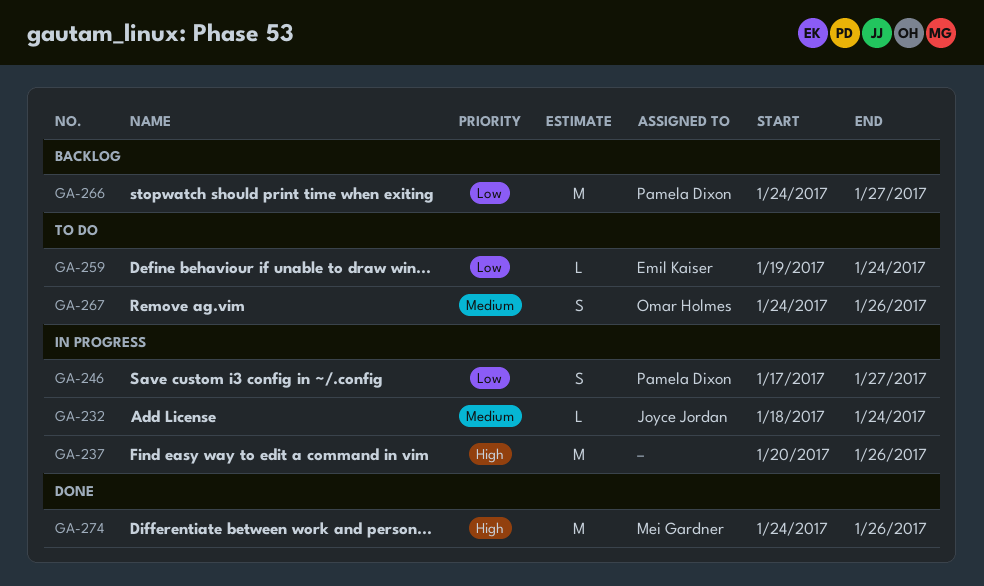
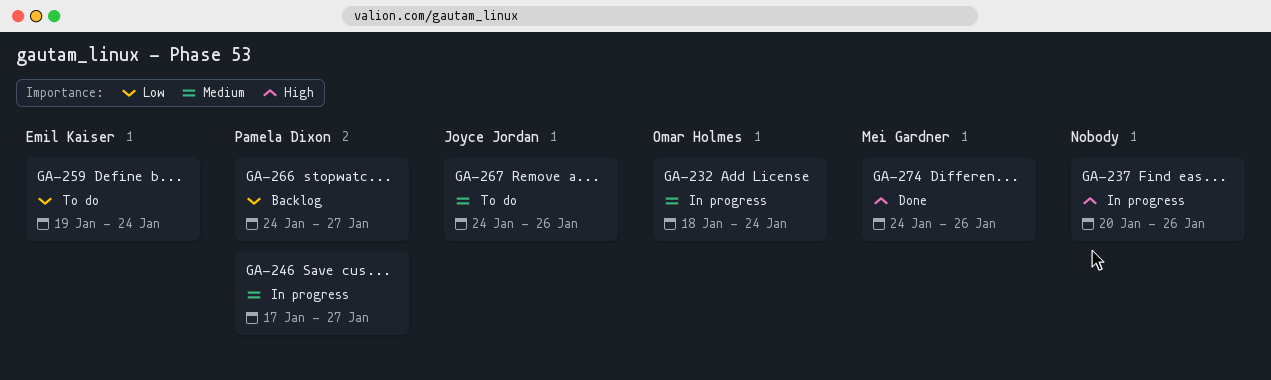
GA-232, owner: Joyce Jordan -> Omar Holmes
GA-246, priority: Low -> Medium
GA-267, owner: Omar Holmes -> Joyce Jordan

